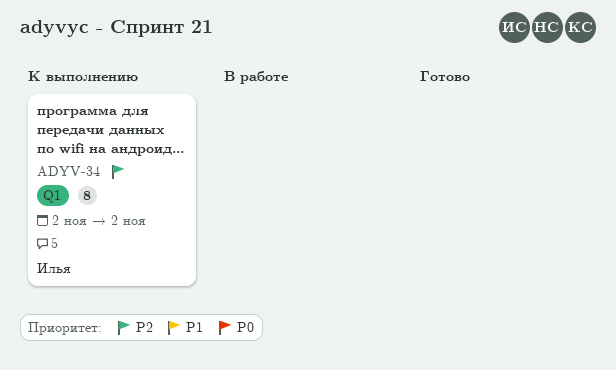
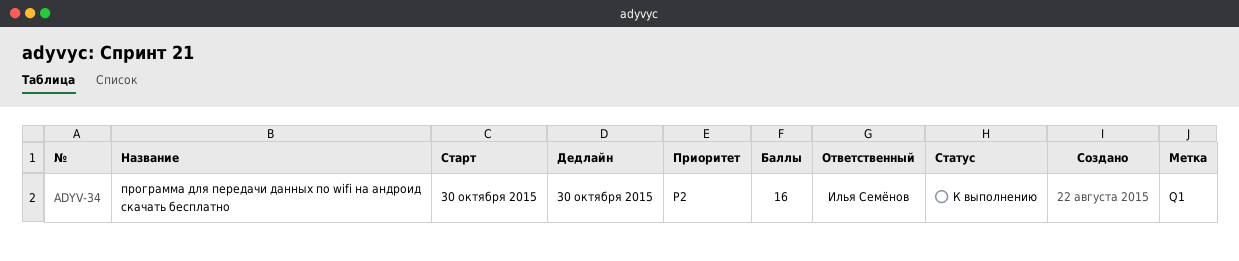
ADYV-34, estimate: 8 -> 16
ADYV-34, start: Nov 2 -> Oct 30
ADYV-34, due: Nov 2 -> Oct 30

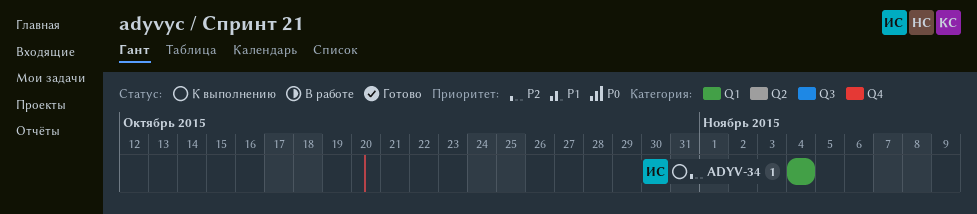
ADYV-34, estimate: 16 -> 1
ADYV-34, start: Oct 30 -> Nov 4
ADYV-34, due: Oct 30 -> Nov 4

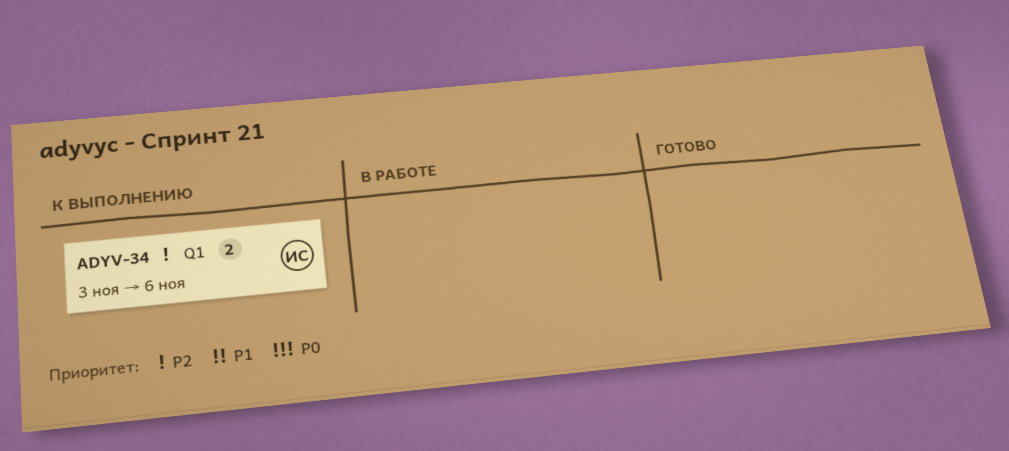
ADYV-34, estimate: 1 -> 2
ADYV-34, start: Nov 4 -> Nov 3
ADYV-34, due: Nov 4 -> Nov 6

